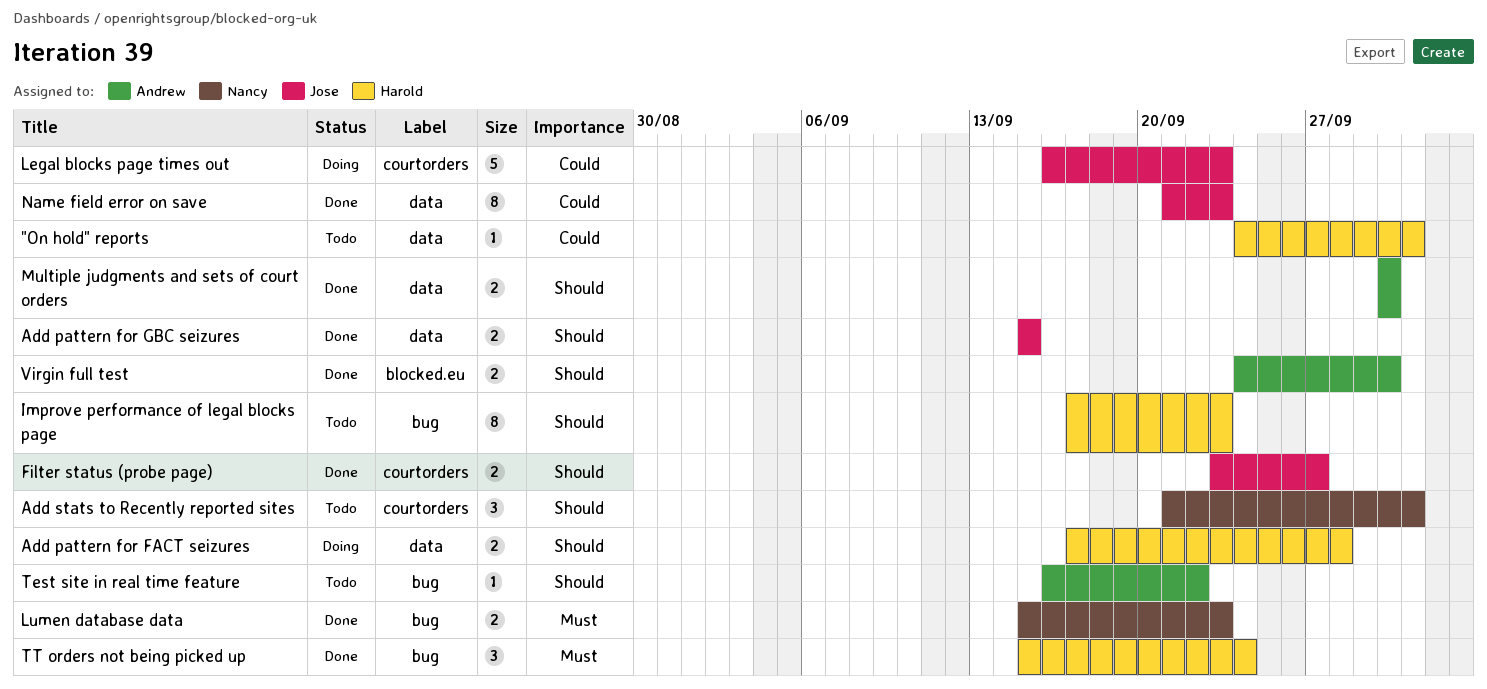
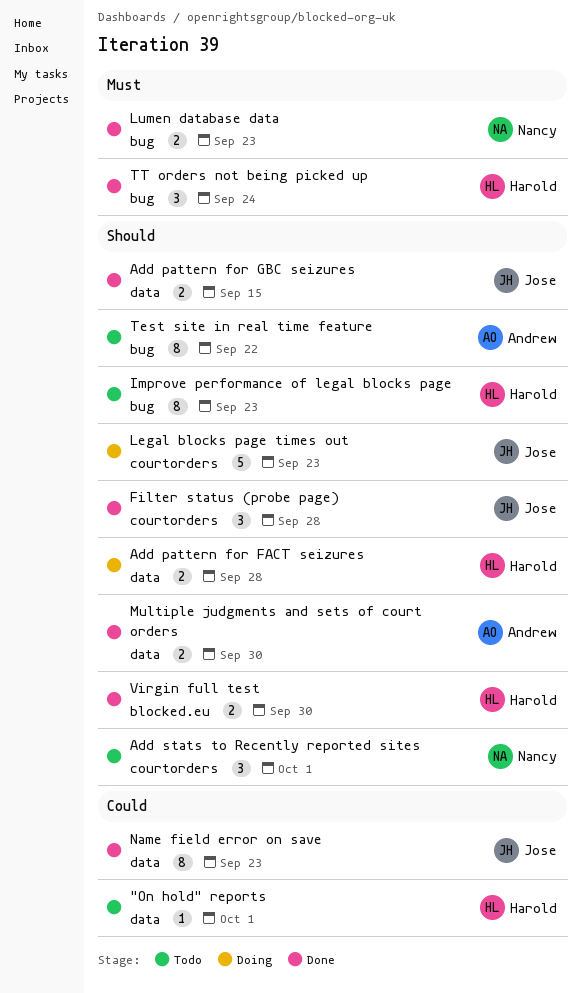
Filter status (probe page), estimate: 2 -> 3
Filter status (probe page), due: Sep 27 -> Sep 28
Legal blocks page times out, priority: Could -> Should
Test site in real time feature, estimate: 1 -> 8
Virgin full test, owner: Andrew -> Harold

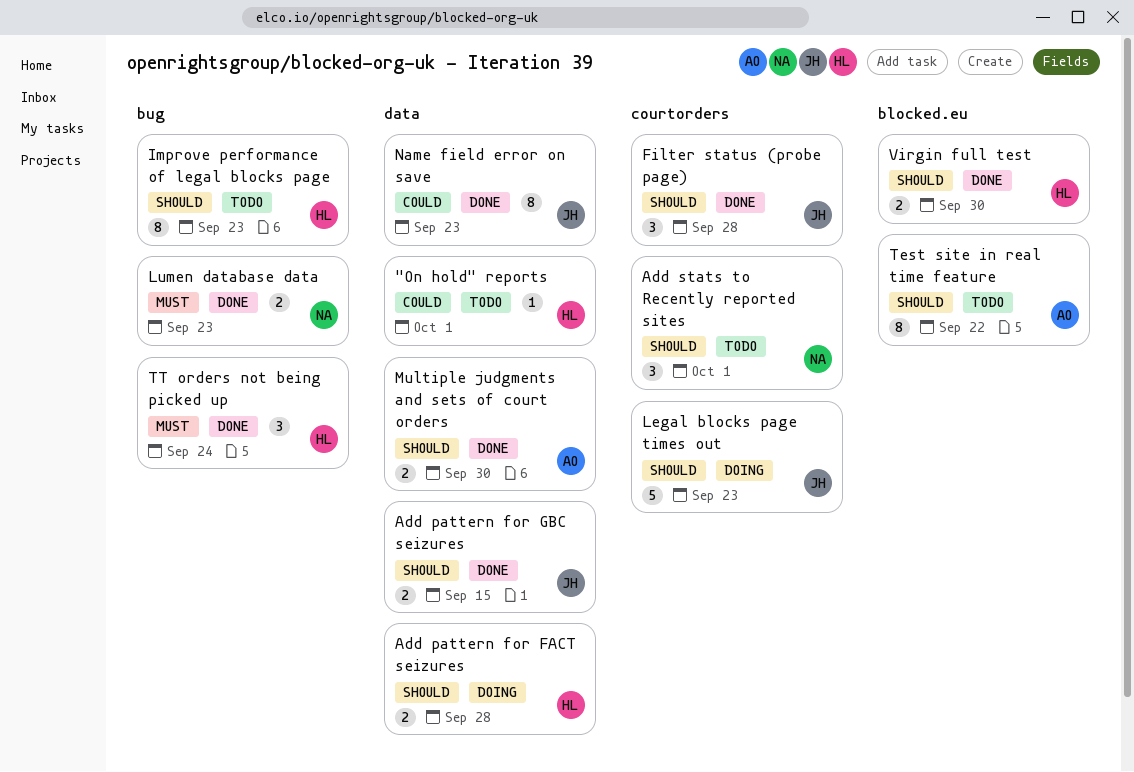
Test site in real time feature, label: bug -> blocked.eu

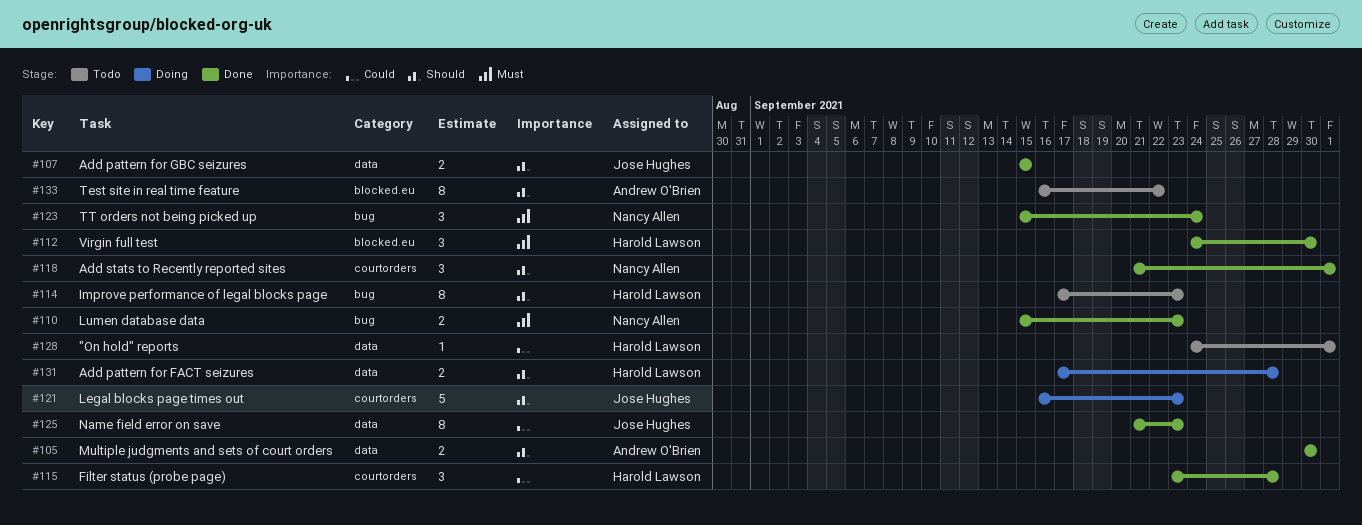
Add stats to Recently reported sites, status: Todo -> Done
Filter status (probe page), owner: Jose Hughes -> Harold Lawson
Filter status (probe page), priority: Should -> Could
TT orders not being picked up, owner: Harold Lawson -> Nancy Allen
Virgin full test, priority: Should -> Must
Virgin full test, estimate: 2 -> 3

